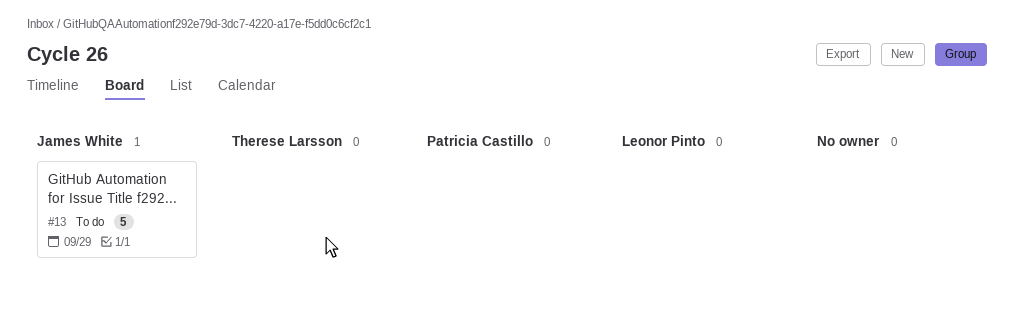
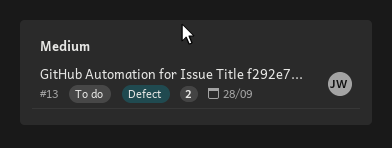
#13, estimate: 5 -> 2
#13, due: Sep 29 -> Sep 28

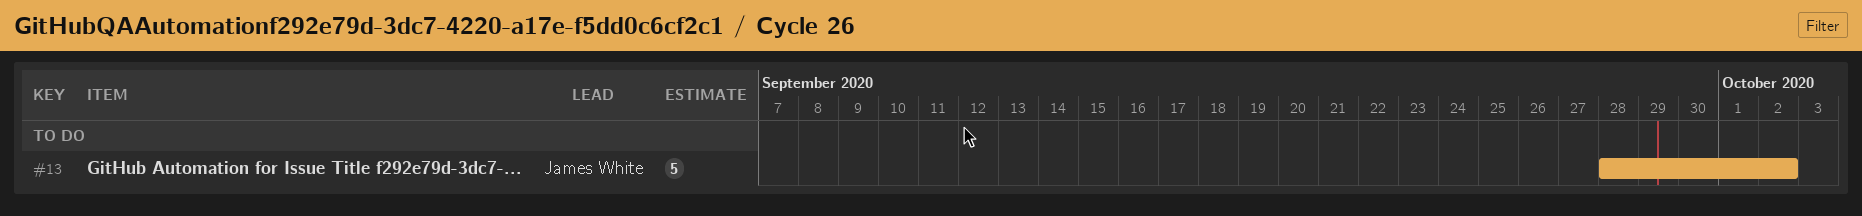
#13, estimate: 2 -> 5
#13, due: Sep 28 -> Oct 2

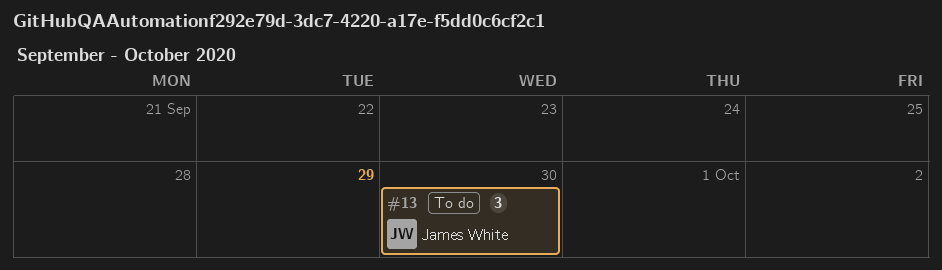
#13, estimate: 5 -> 3
#13, due: Oct 2 -> Sep 30

